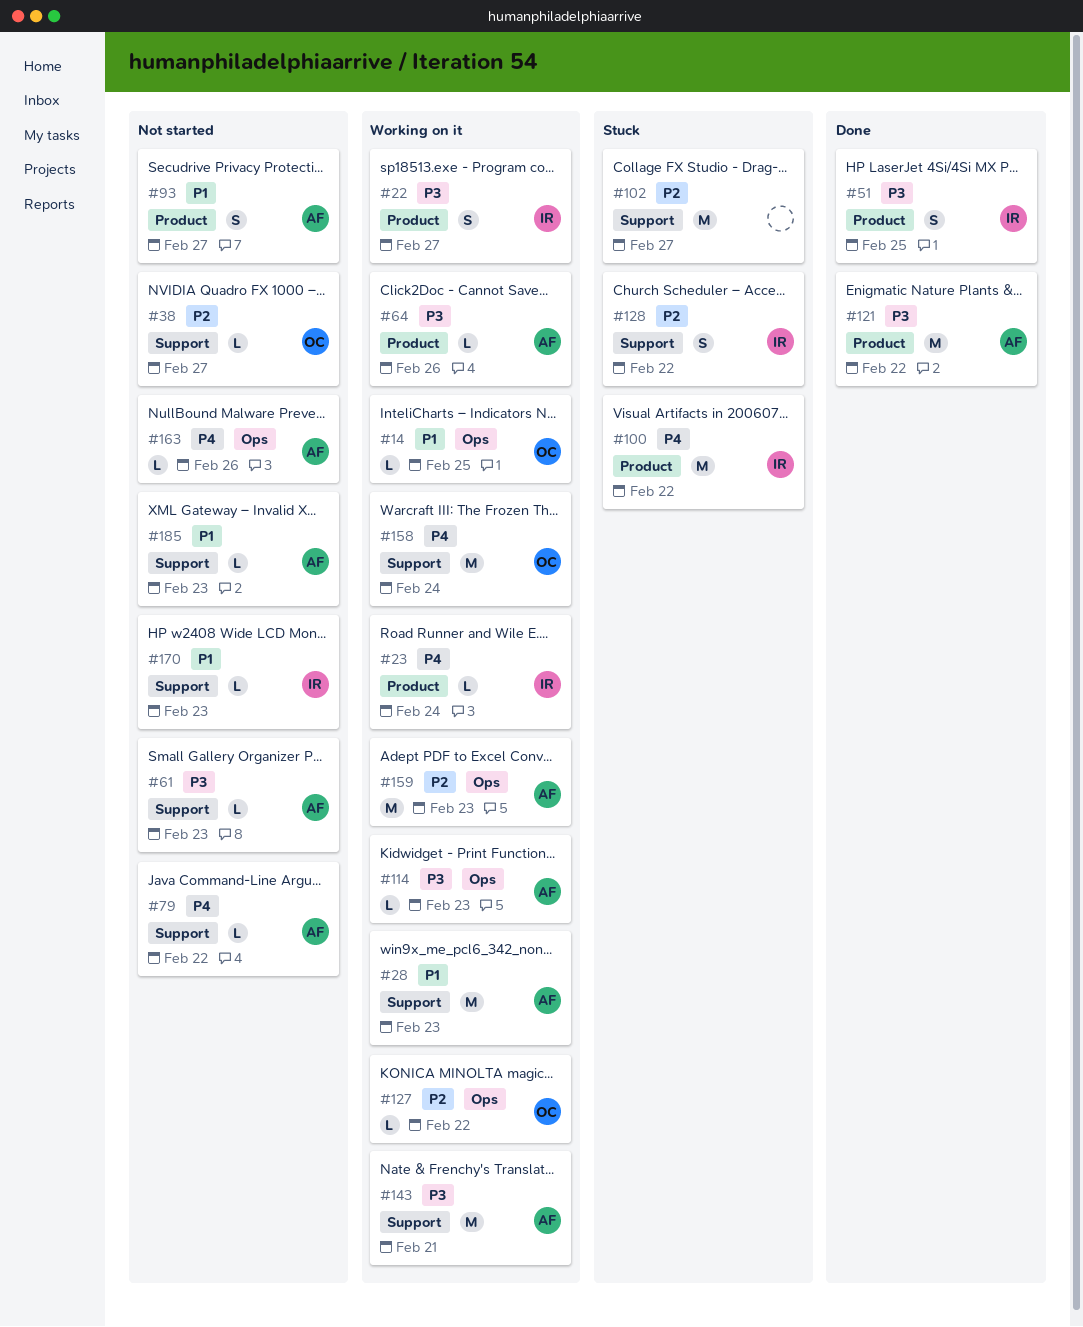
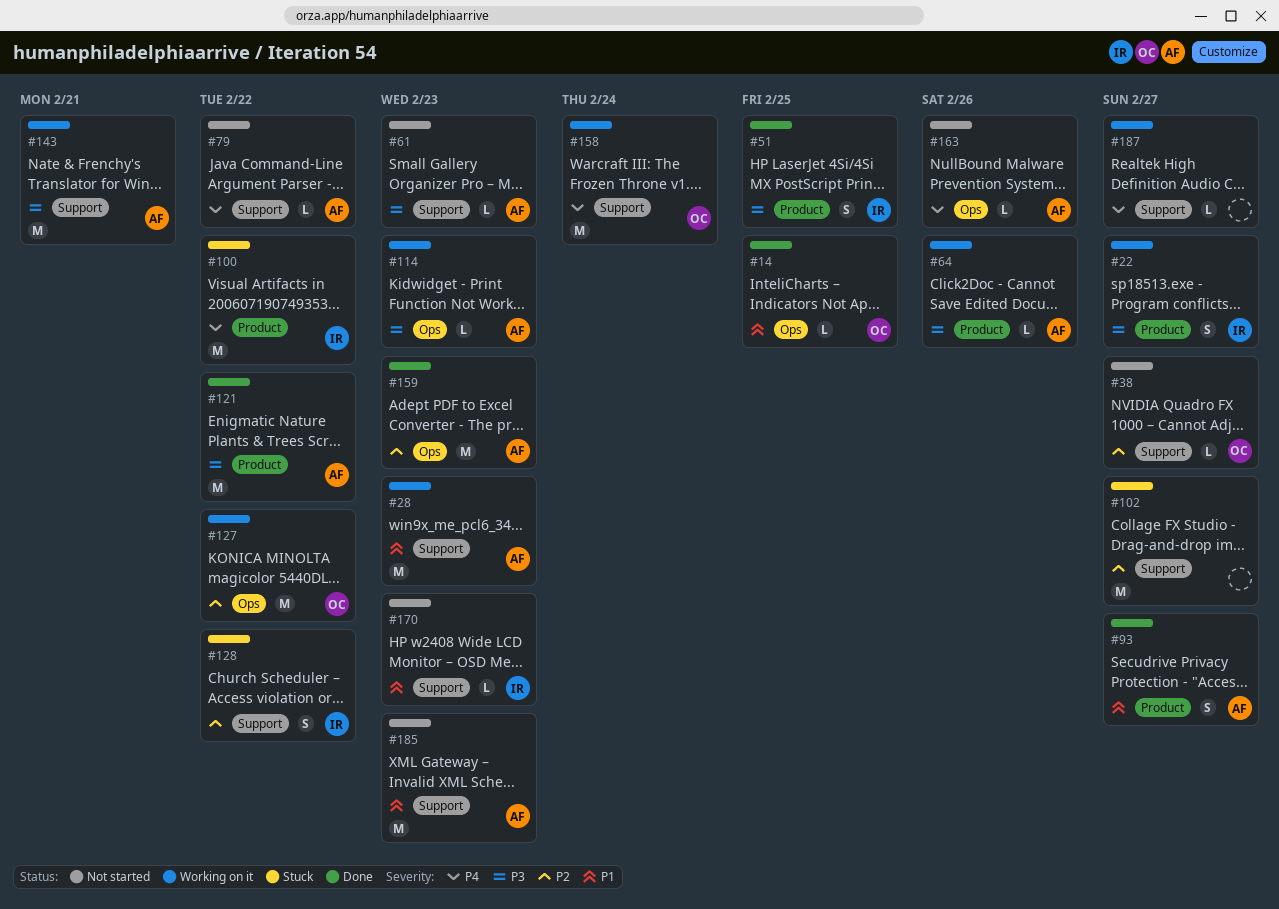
#14, status: Working on it -> Done
#23: present -> none
#93, status: Not started -> Done
#127, estimate: L -> M
#159, status: Working on it -> Done
#185, estimate: L -> M
#187: none -> present

